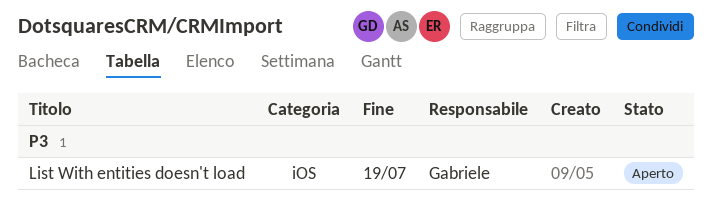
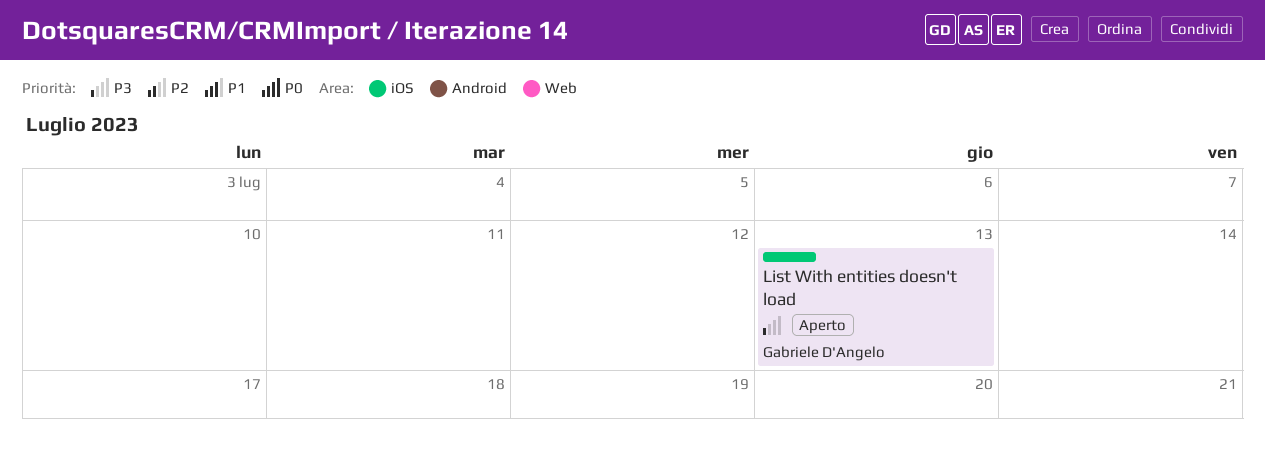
List With entities doesn't load, due: Jul 19 -> Jul 13

